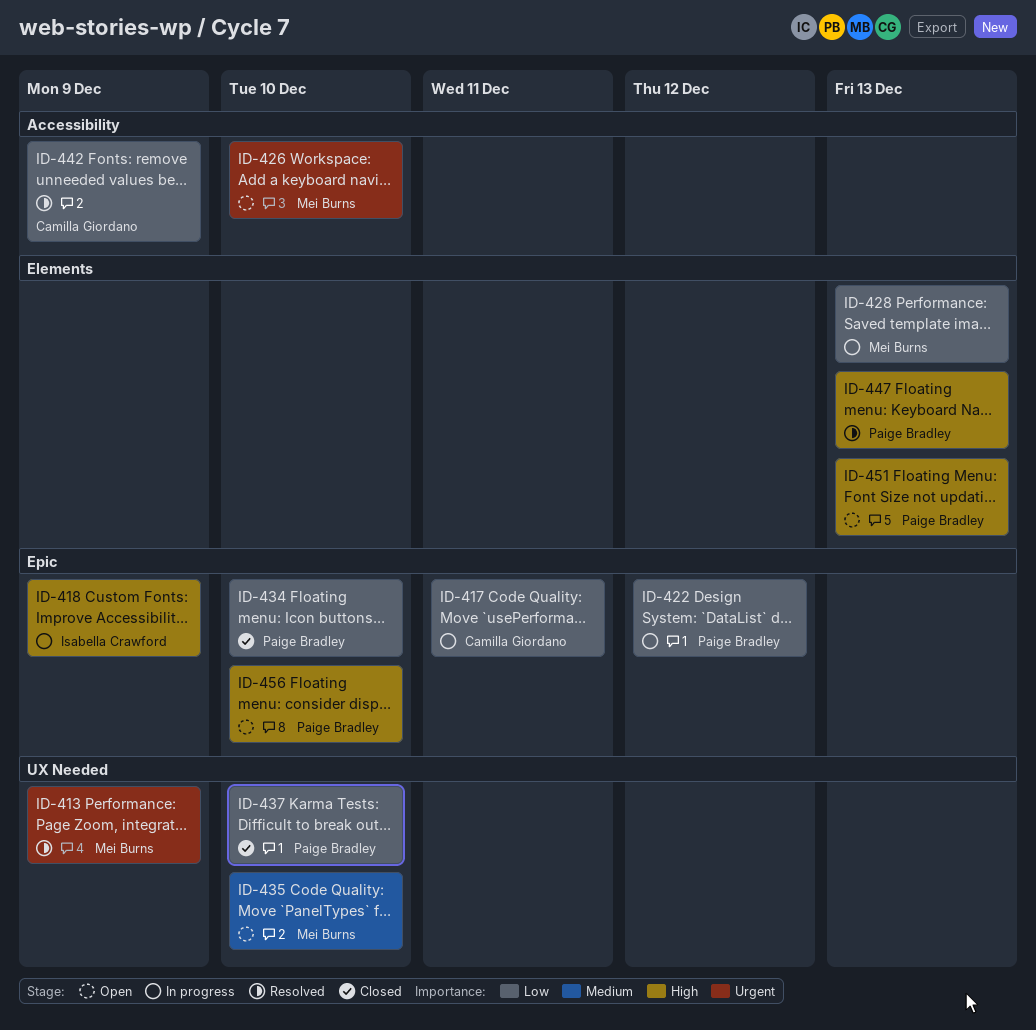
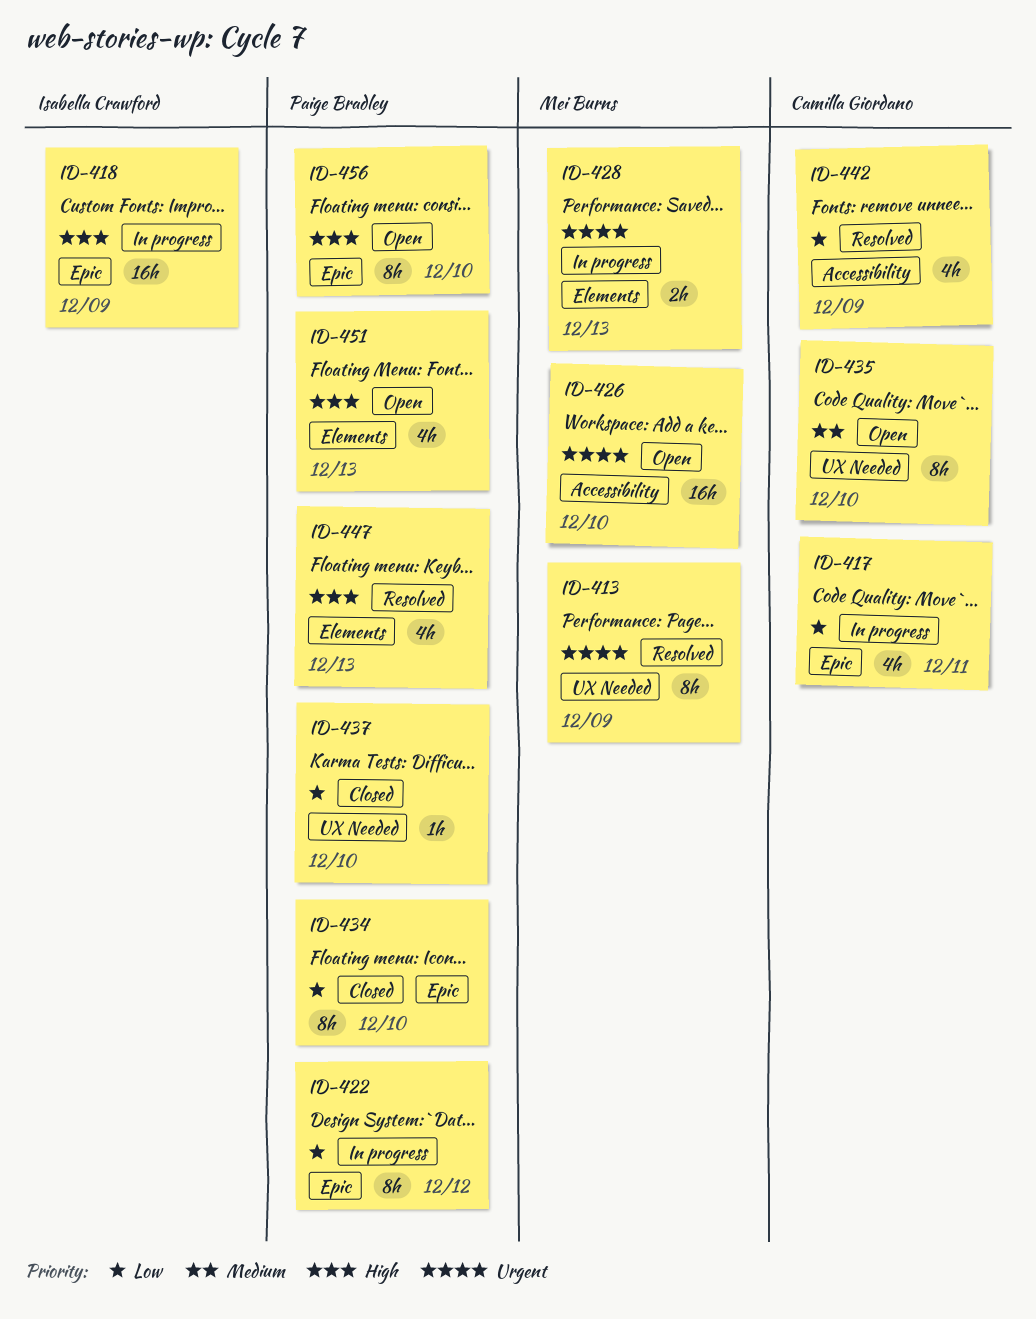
ID-428, priority: Low -> Urgent
ID-435, owner: Mei Burns -> Camilla Giordano

